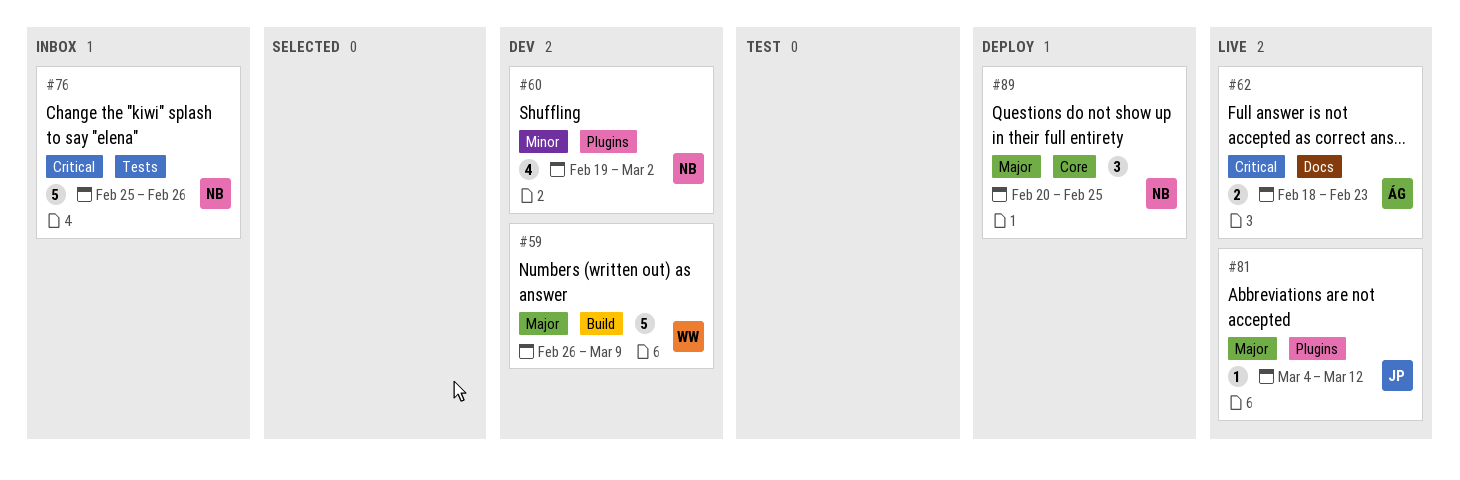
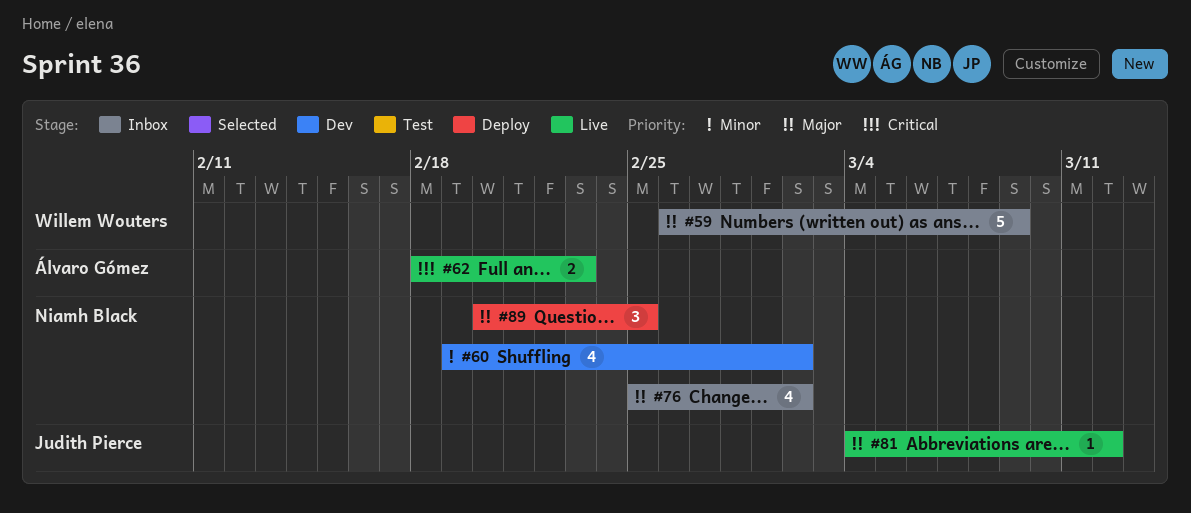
#59, status: Dev -> Inbox
#76, priority: Critical -> Major
#76, estimate: 5 -> 4
#76, due: Feb 26 -> Mar 2

